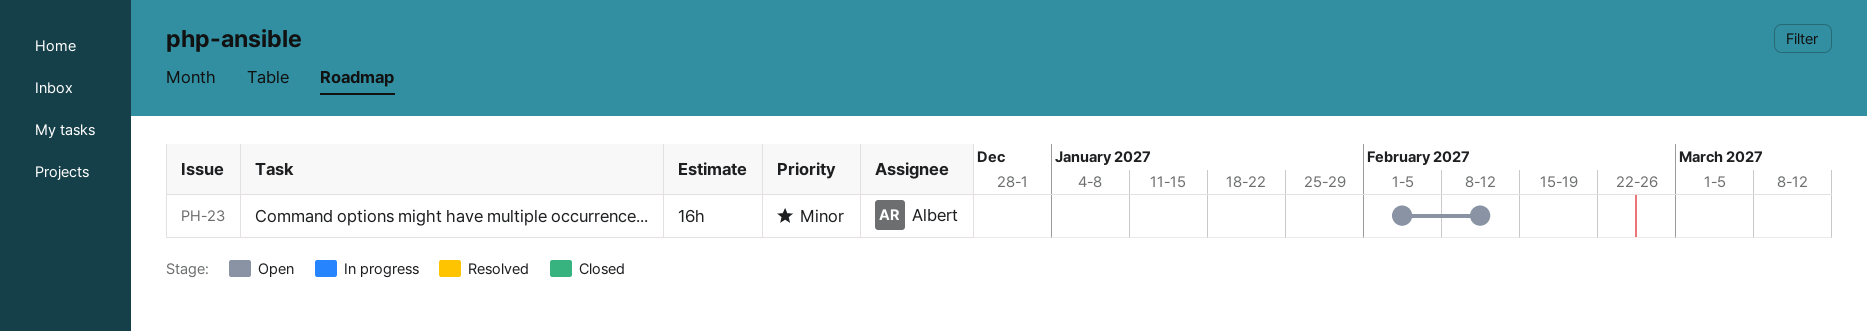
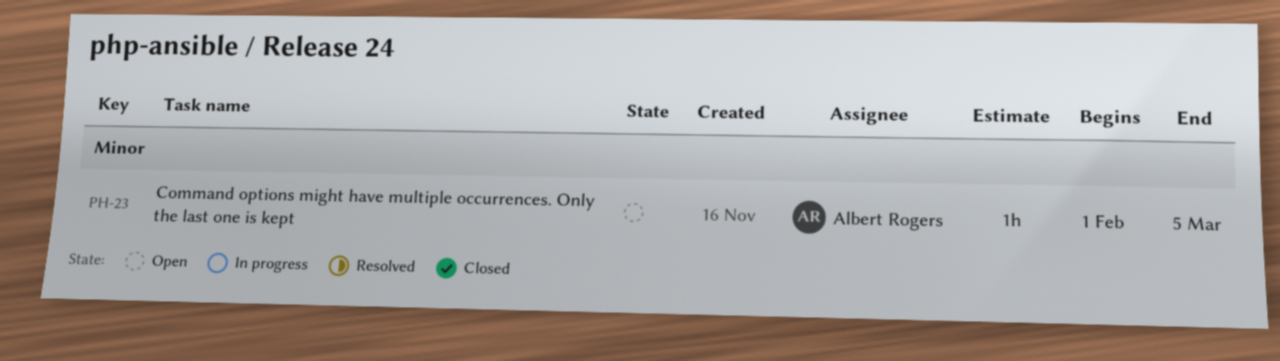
PH-23, estimate: 16h -> 1h
PH-23, due: Feb 12 -> Mar 5

